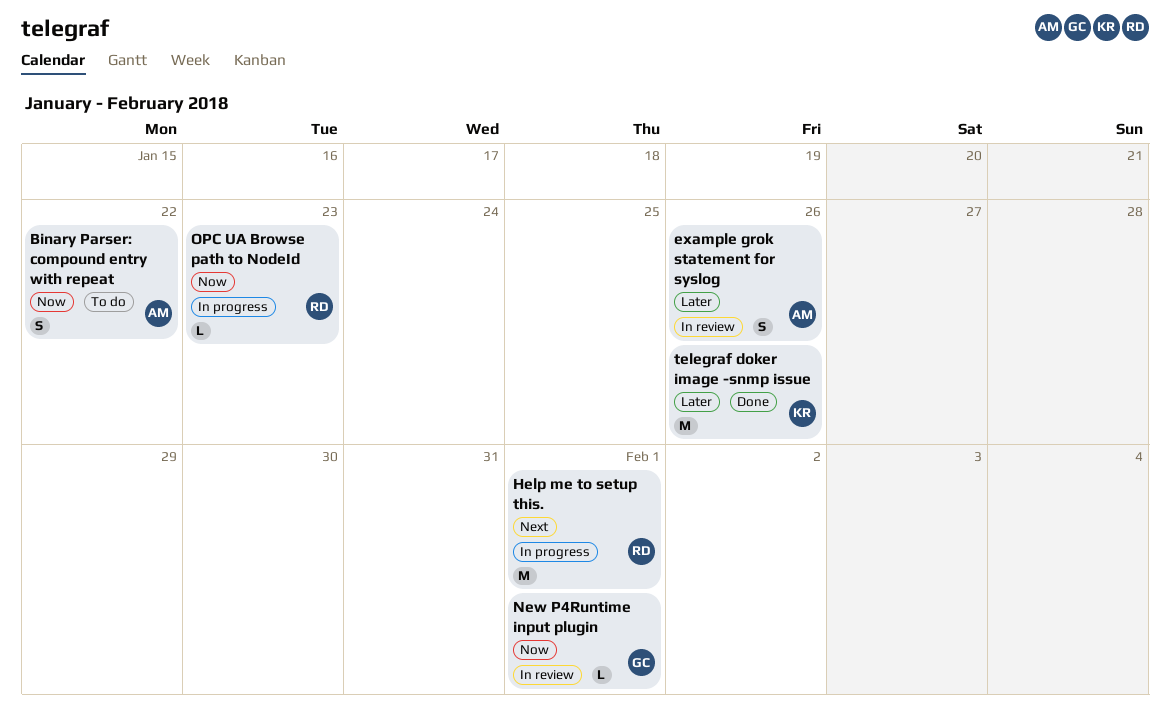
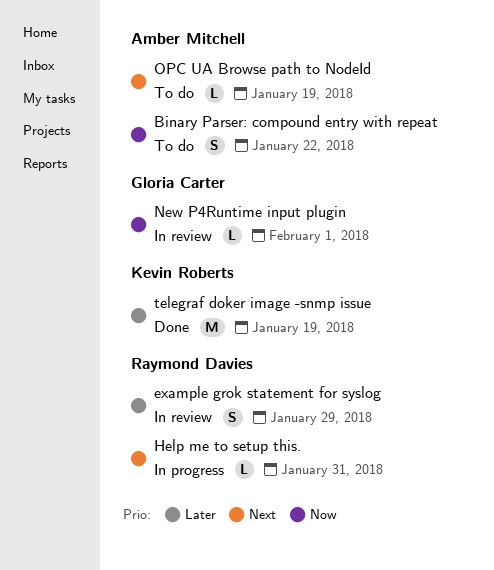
example grok statement for syslog, owner: Amber Mitchell -> Raymond Davies
example grok statement for syslog, due: Jan 26 -> Jan 29
Help me to setup this., estimate: M -> L
Help me to setup this., due: Feb 1 -> Jan 31
OPC UA Browse path to NodeId, status: In progress -> To do
OPC UA Browse path to NodeId, owner: Raymond Davies -> Amber Mitchell
OPC UA Browse path to NodeId, priority: Now -> Next
OPC UA Browse path to NodeId, due: Jan 23 -> Jan 19
telegraf doker image -snmp issue, due: Jan 26 -> Jan 19

